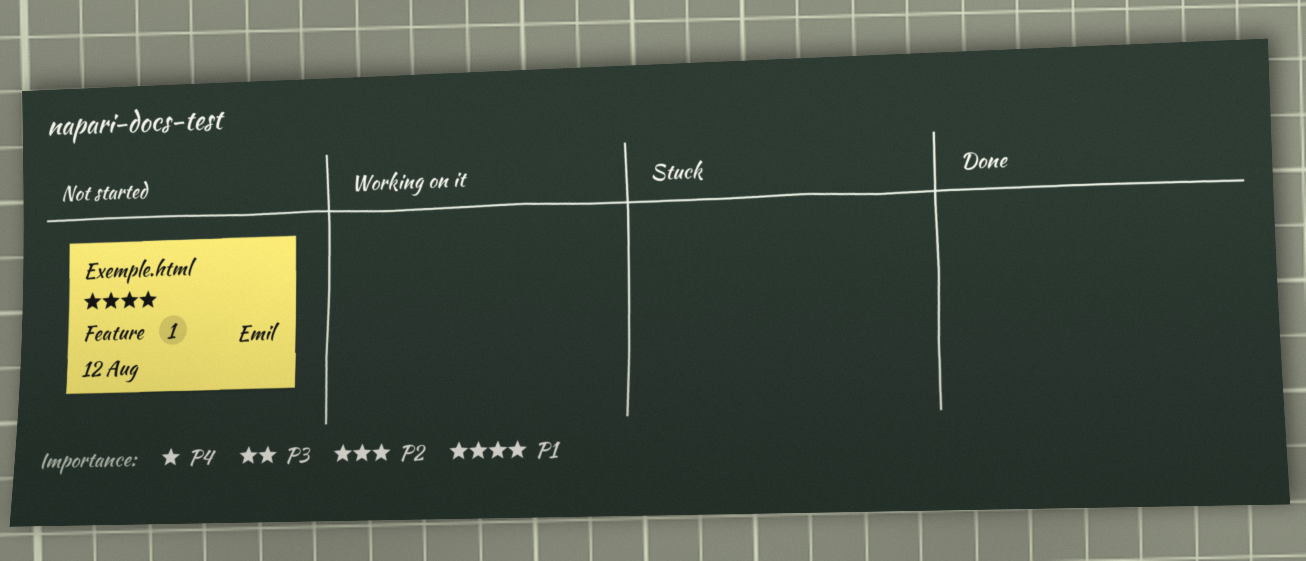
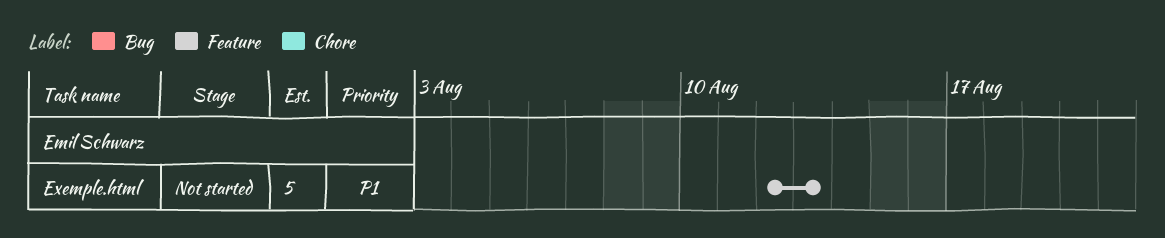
Exemple.html, estimate: 1 -> 5
Exemple.html, due: Aug 12 -> Aug 13

